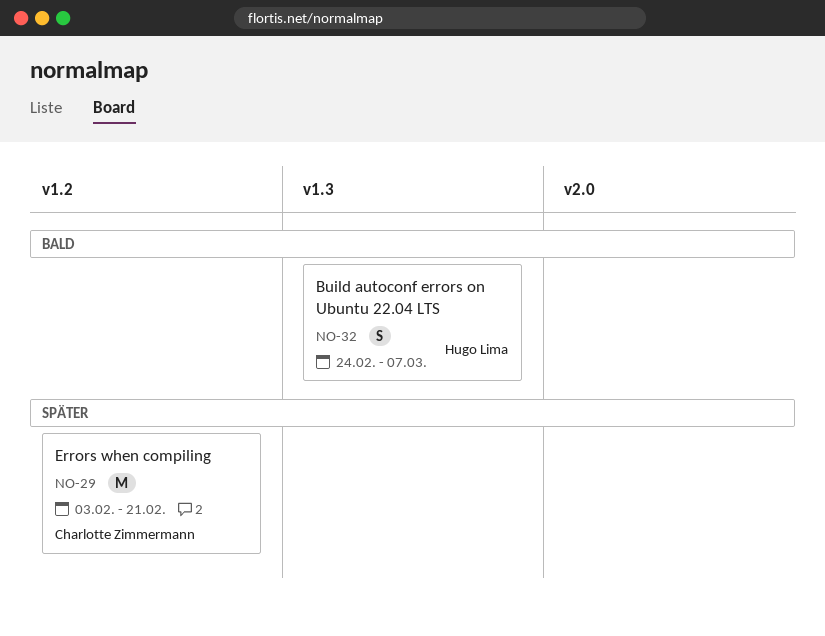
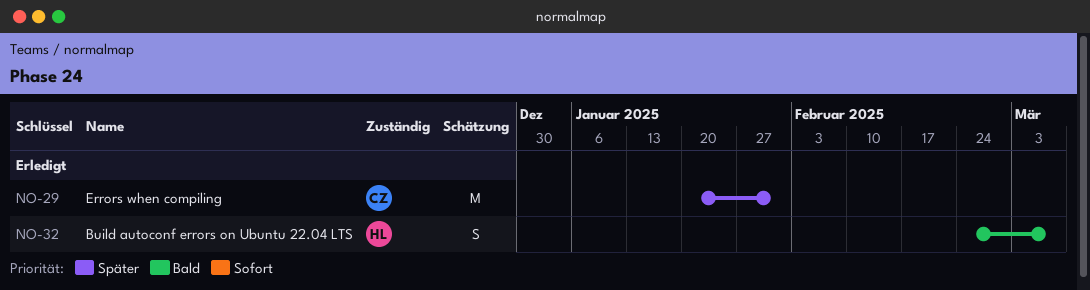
NO-29, start: Feb 3 -> Jan 20
NO-29, due: Feb 21 -> Jan 31

